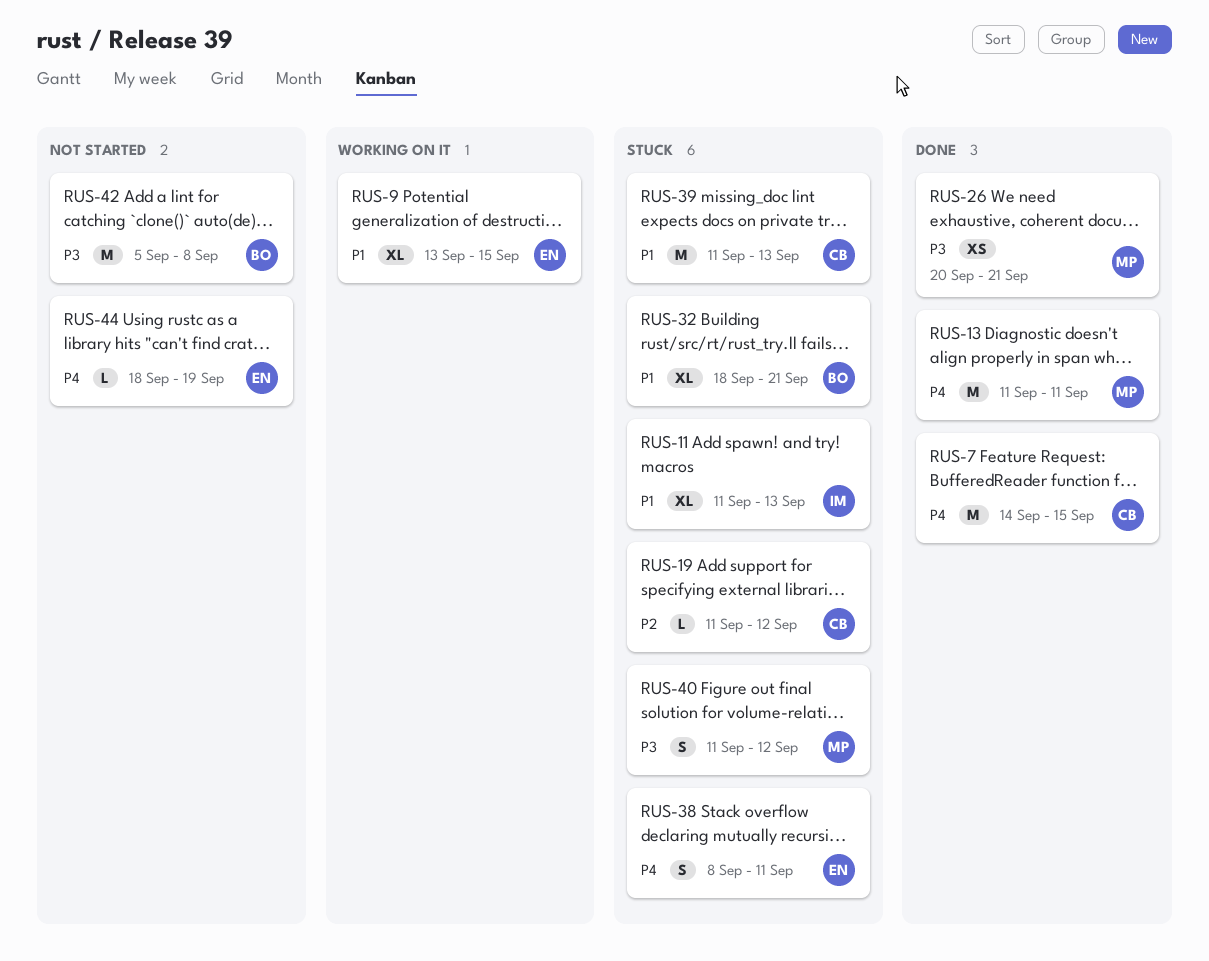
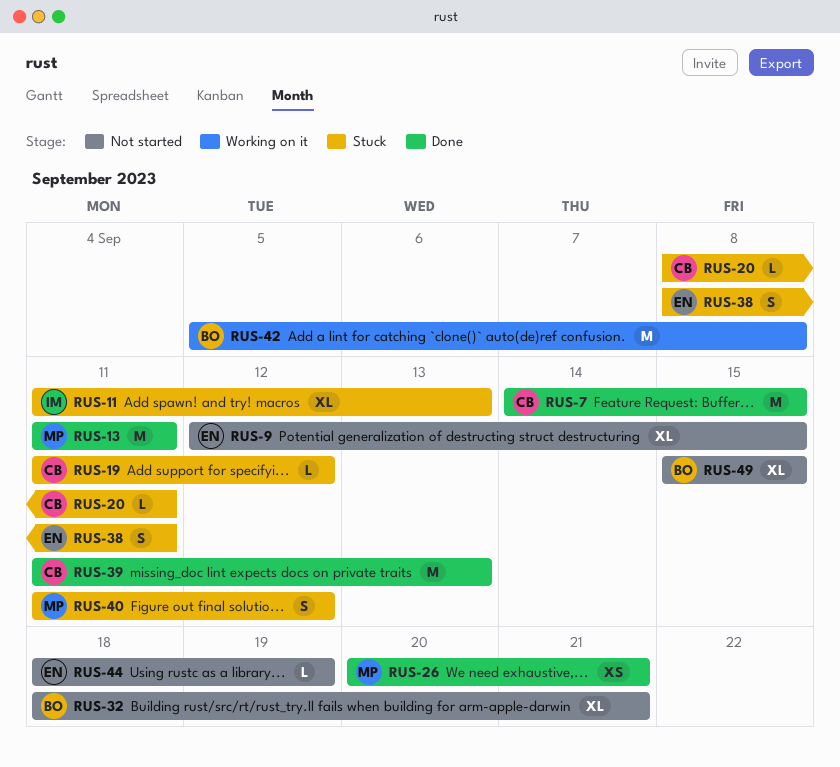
RUS-9, status: Working on it -> Not started
RUS-9, start: Sep 13 -> Sep 12
RUS-20: none -> present
RUS-32, status: Stuck -> Not started
RUS-39, status: Stuck -> Done
RUS-42, status: Not started -> Working on it
RUS-49: none -> present

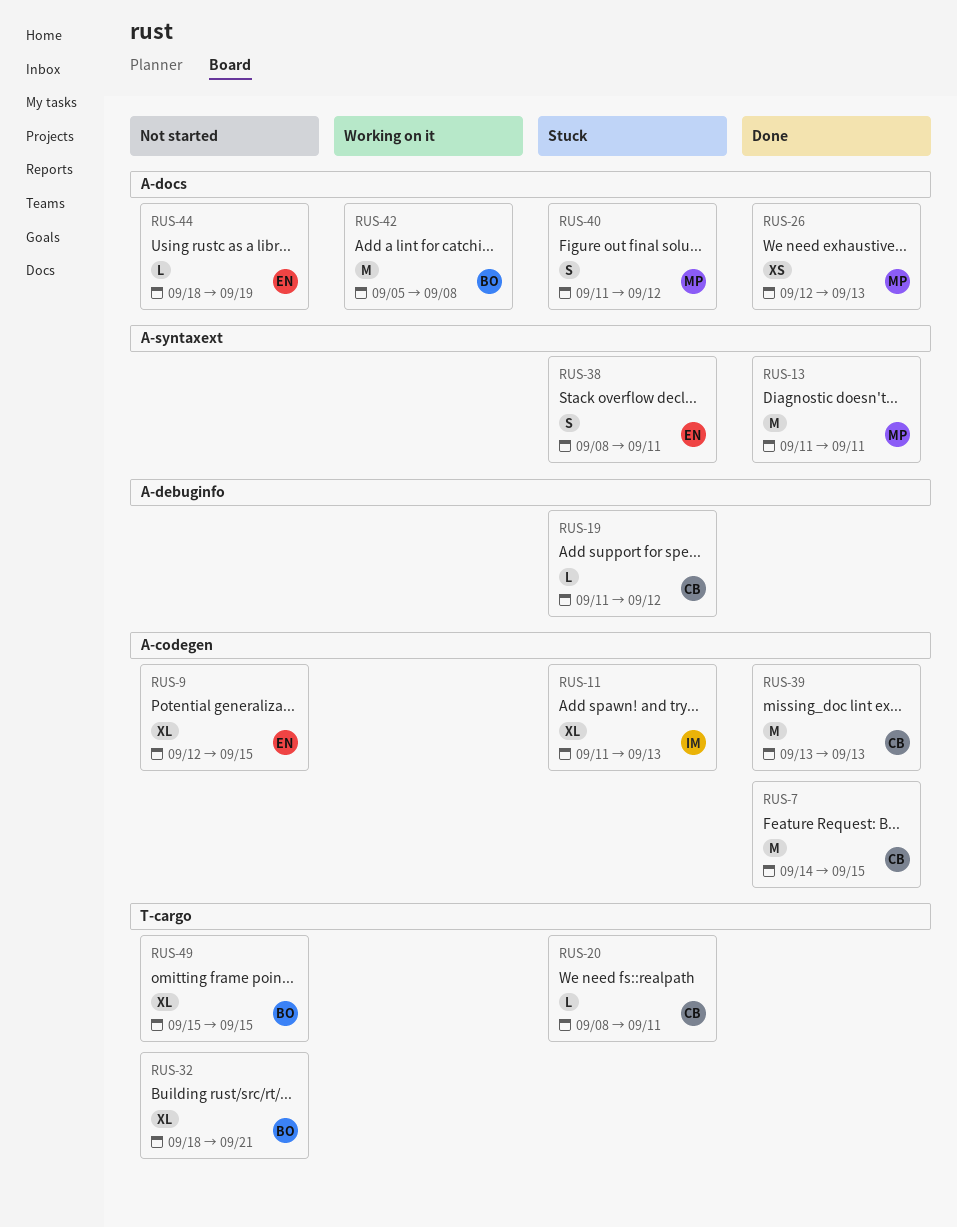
RUS-26, start: Sep 20 -> Sep 12
RUS-26, due: Sep 21 -> Sep 13
RUS-39, start: Sep 11 -> Sep 13

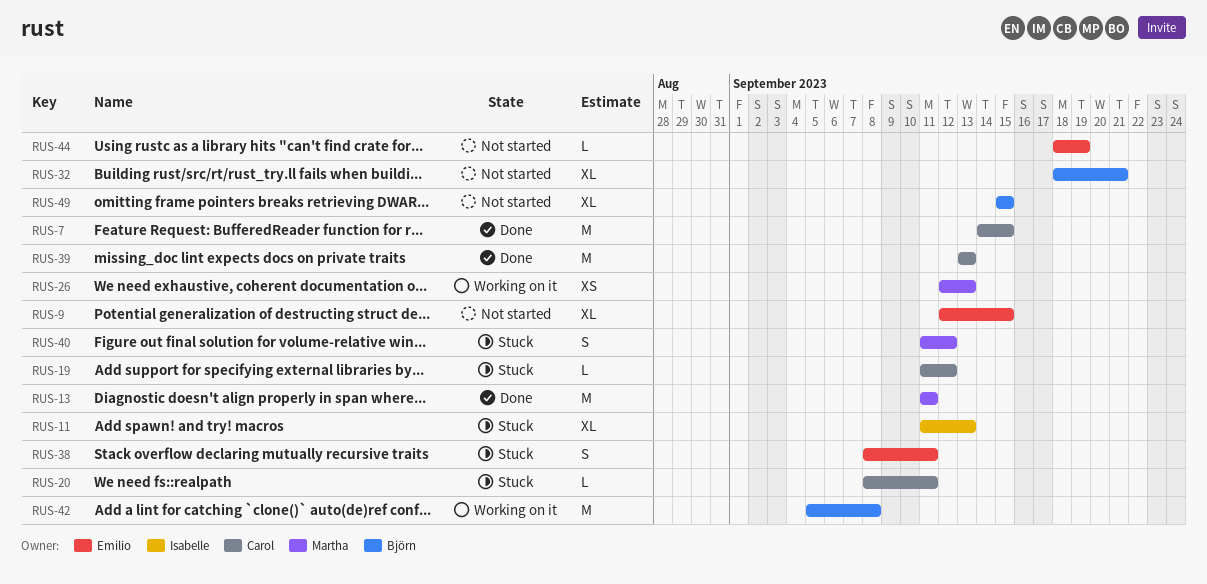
RUS-26, status: Done -> Working on it

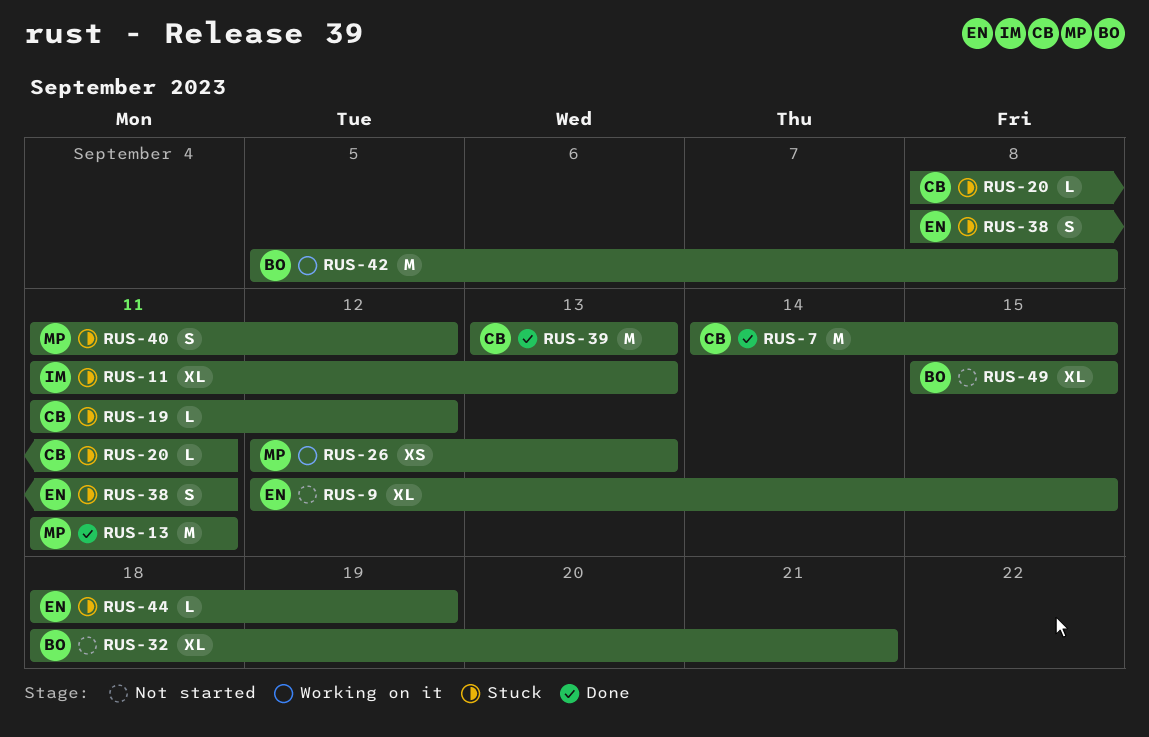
RUS-44, status: Not started -> Stuck

